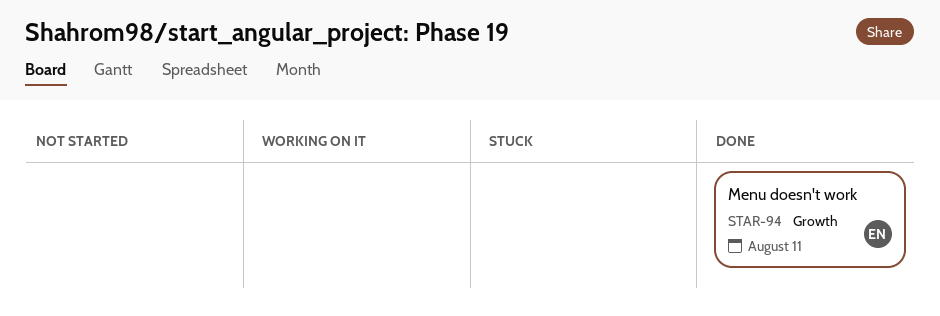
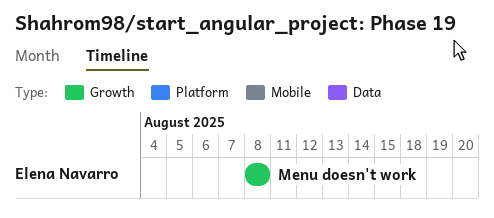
Menu doesn't work, due: Aug 11 -> Aug 8

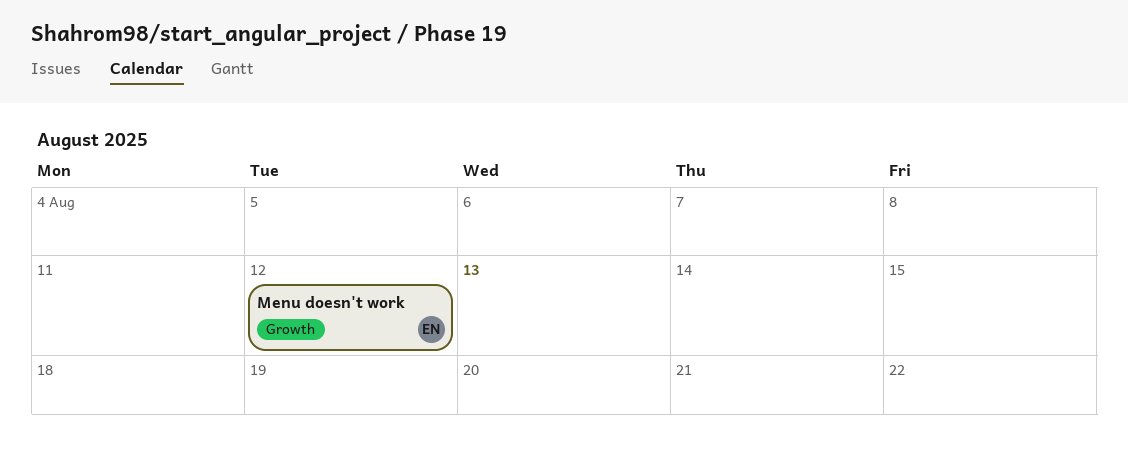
Menu doesn't work, due: Aug 8 -> Aug 12

